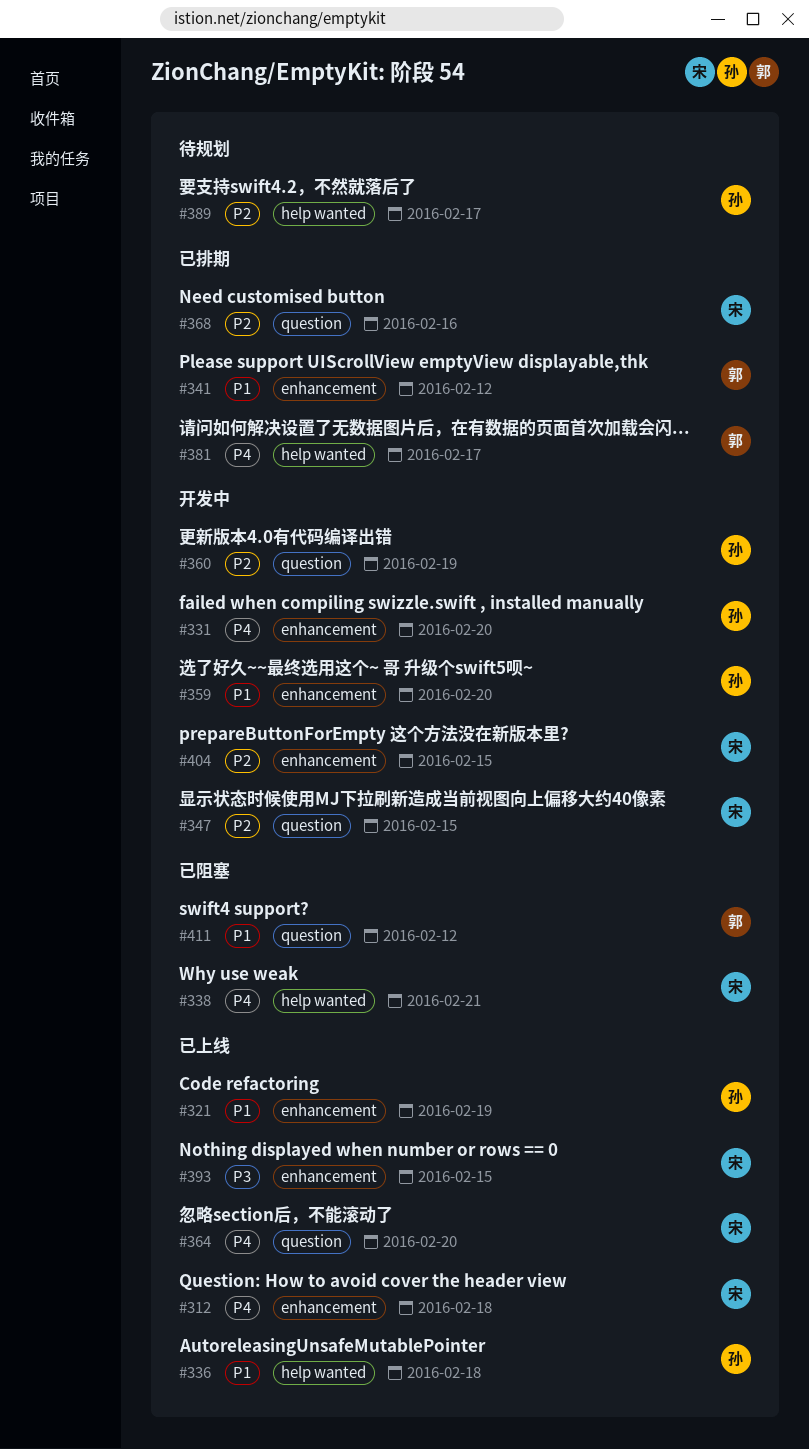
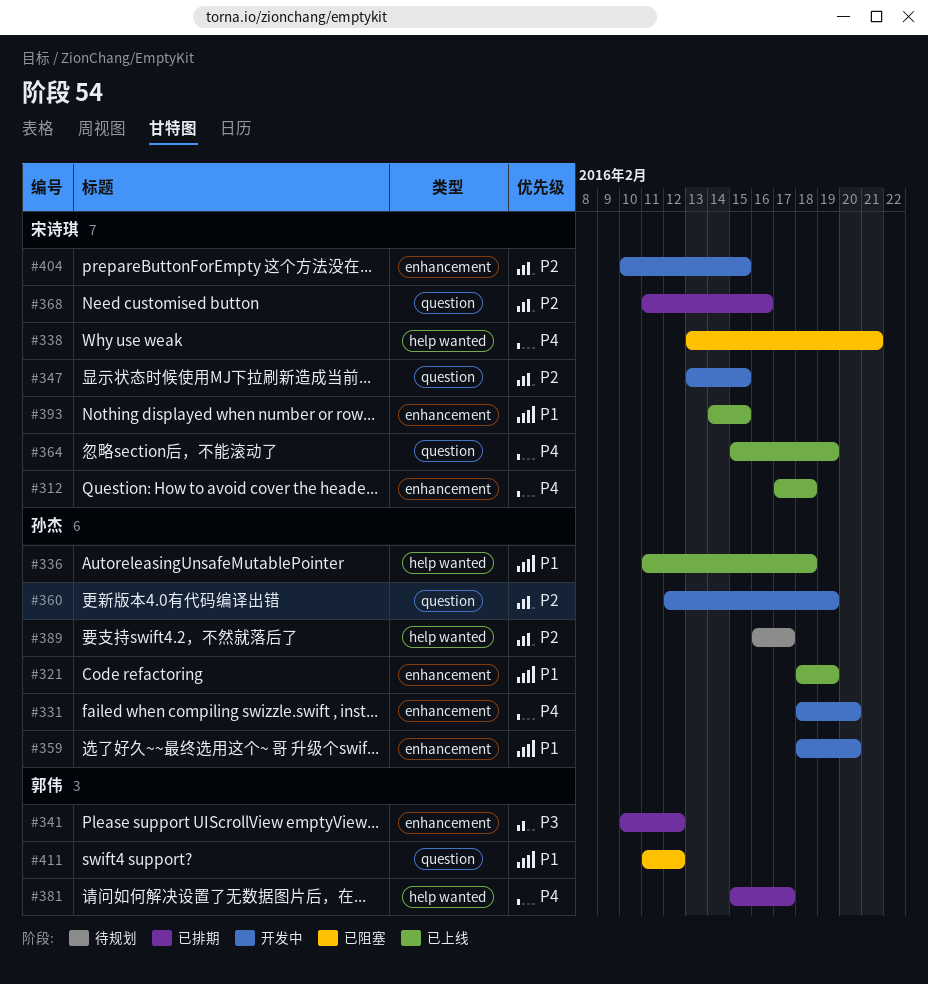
#341, priority: P1 -> P3
#364, due: Feb 20 -> Feb 19
#393, priority: P3 -> P1

